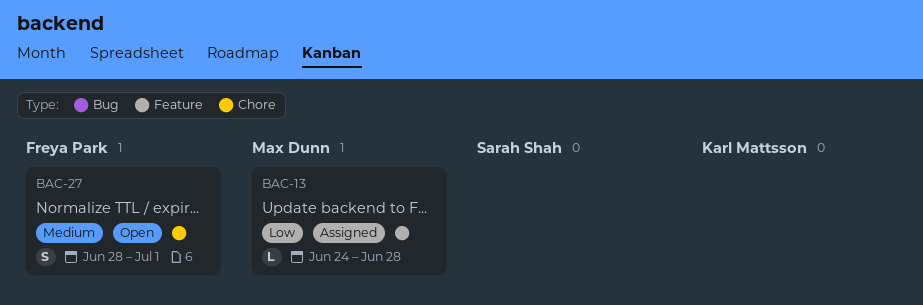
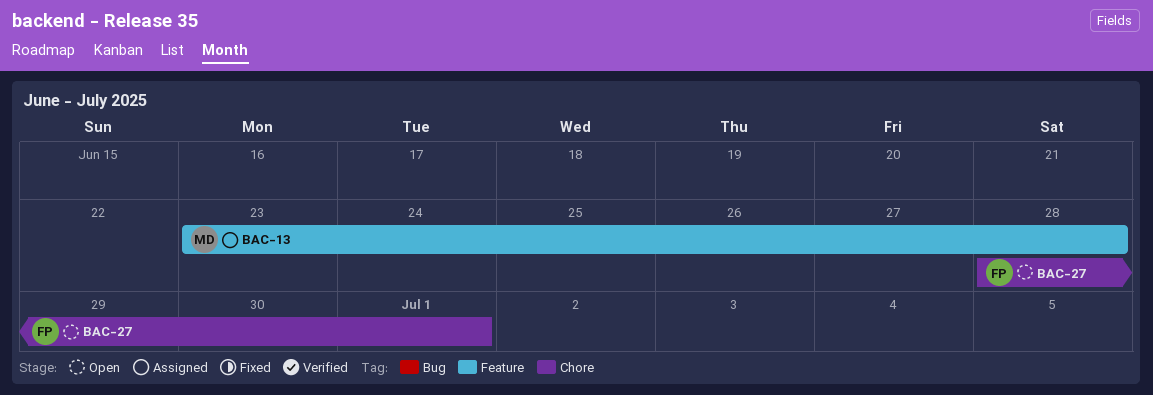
BAC-13, start: Jun 24 -> Jun 23

